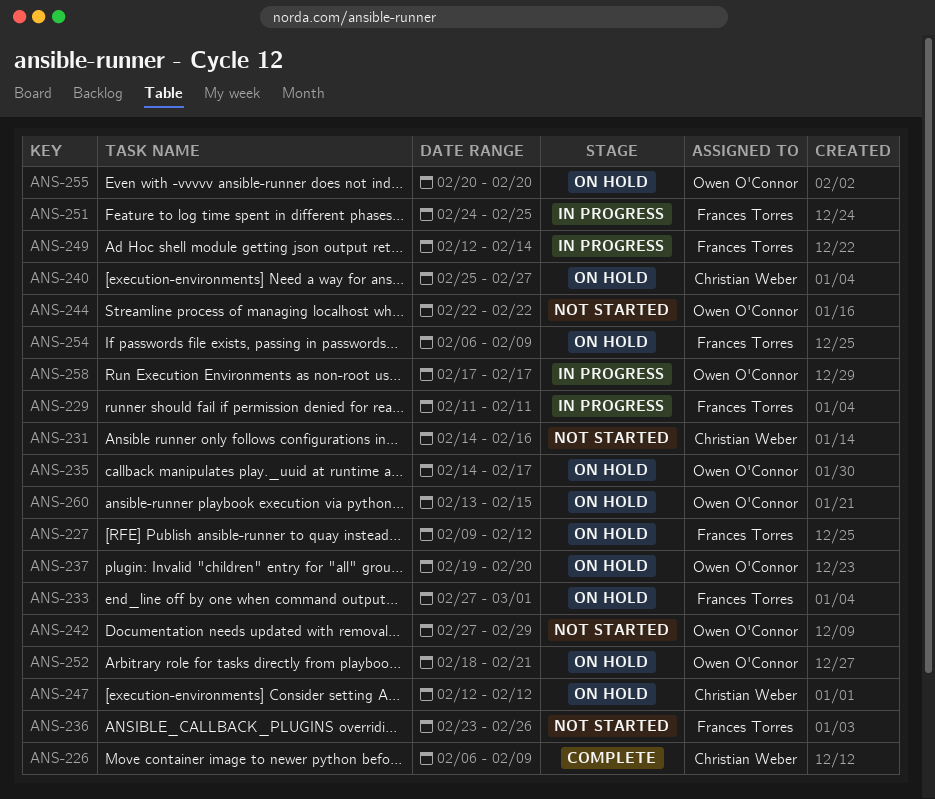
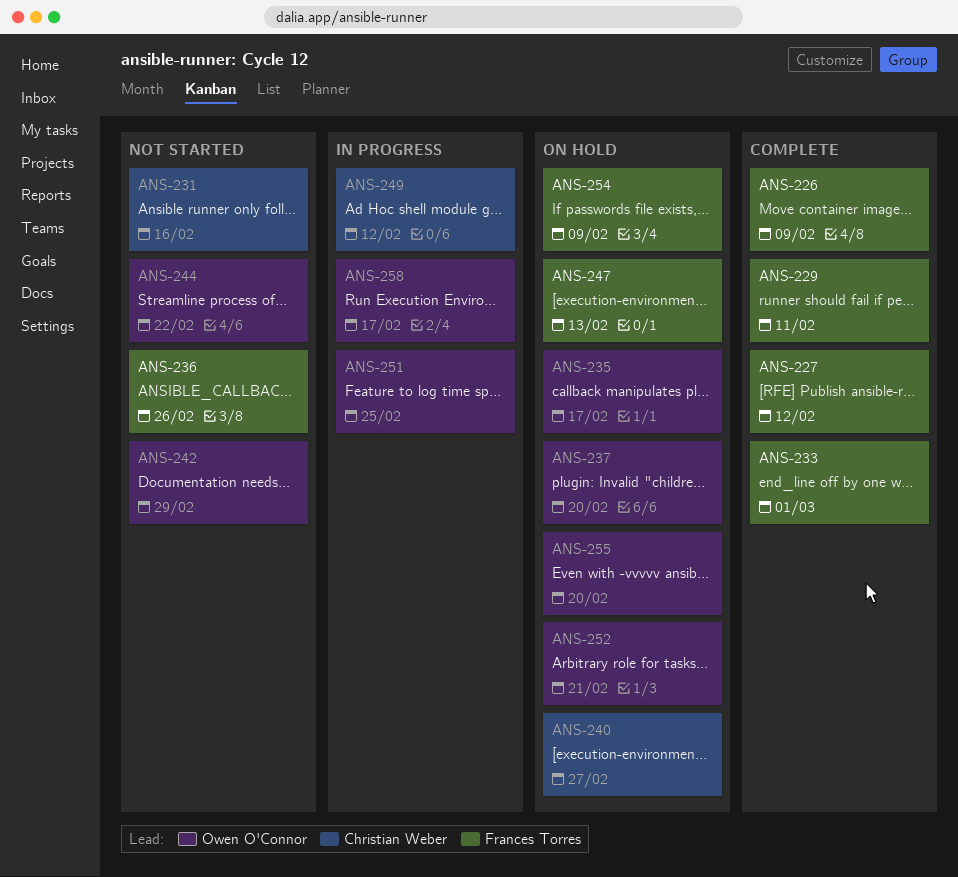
ANS-226, owner: Christian Weber -> Frances Torres
ANS-227, status: On hold -> Complete
ANS-229, status: In progress -> Complete
ANS-233, status: On hold -> Complete
ANS-247, owner: Christian Weber -> Frances Torres
ANS-247, due: Feb 12 -> Feb 13
ANS-249, owner: Frances Torres -> Christian Weber
ANS-249, due: Feb 14 -> Feb 12
ANS-251, owner: Frances Torres -> Owen O'Connor
ANS-260: present -> none

